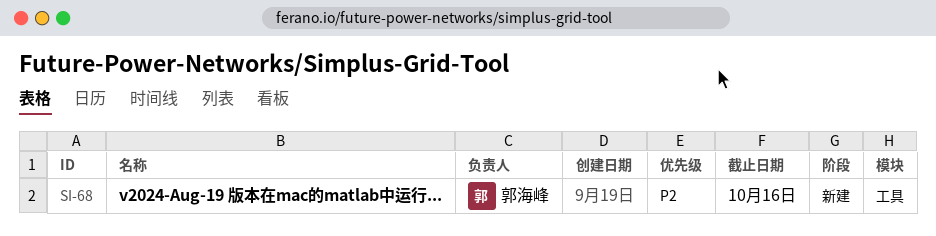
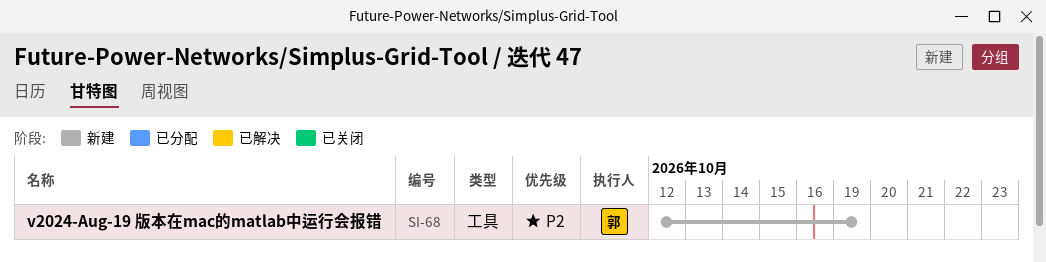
SI-68, due: Oct 16 -> Oct 19

